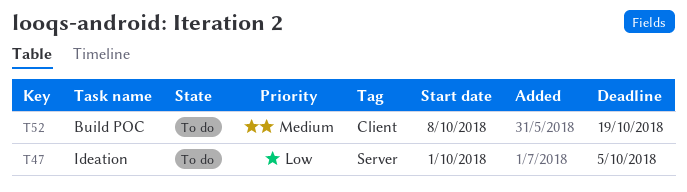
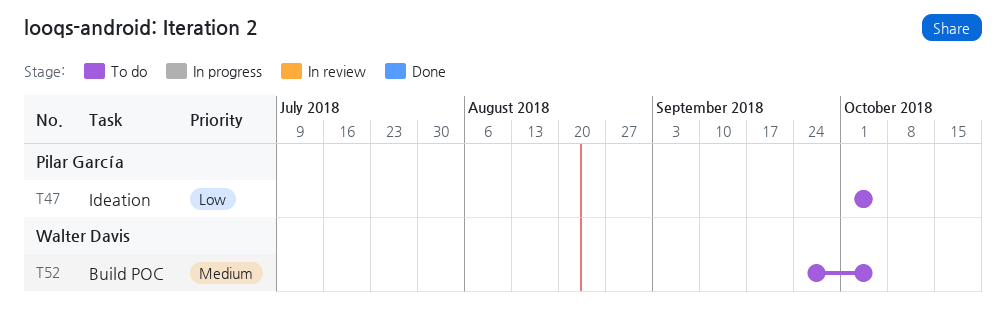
T52, start: Oct 8 -> Sep 24
T52, due: Oct 19 -> Oct 5

